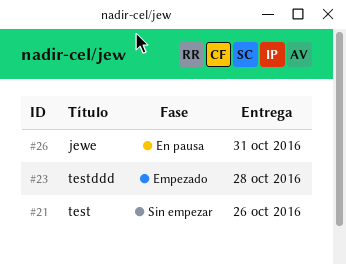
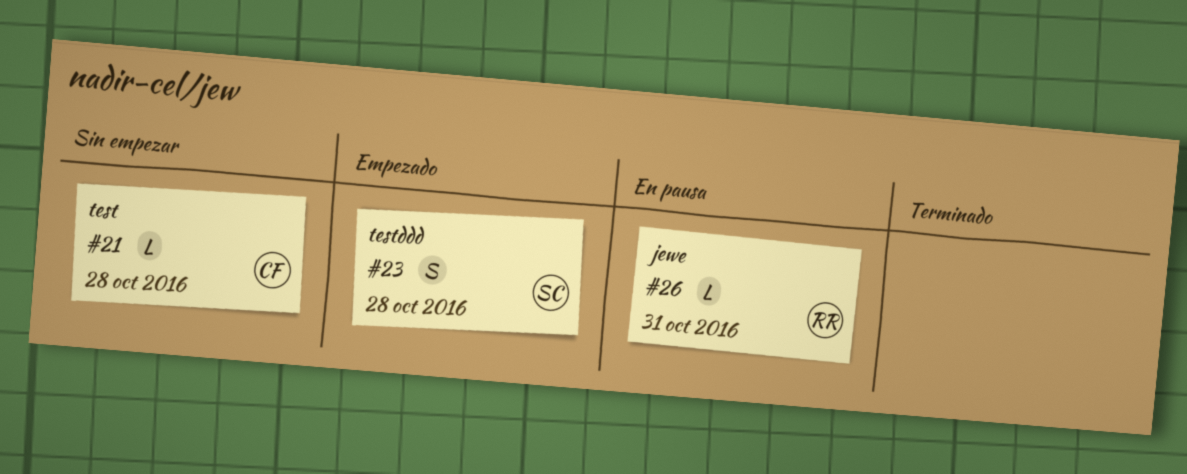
#21, due: Oct 26 -> Oct 28

